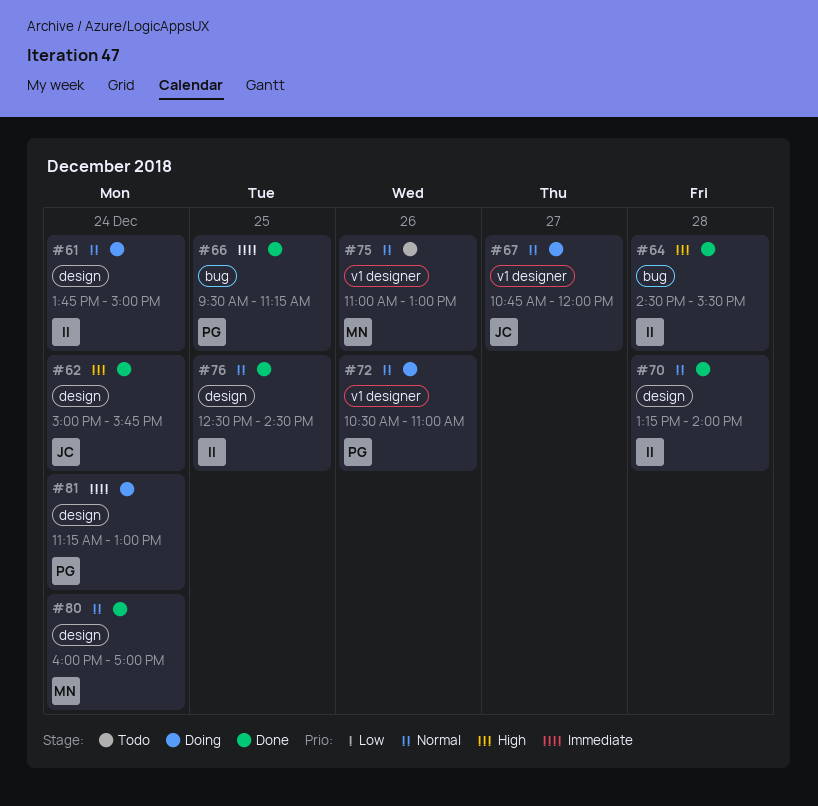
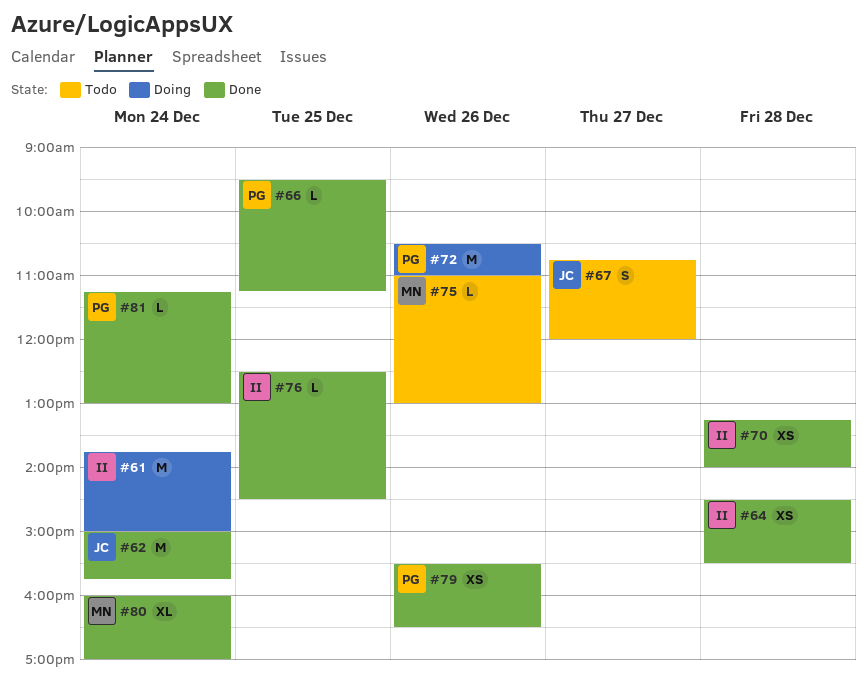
#67, status: Doing -> Todo
#79: none -> present
#81, status: Doing -> Done

